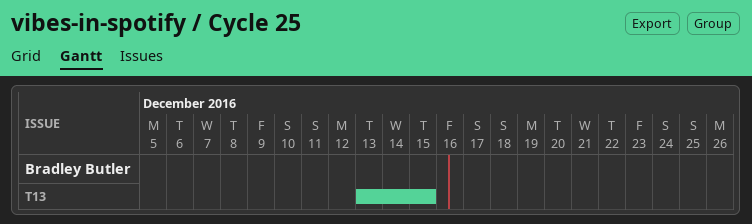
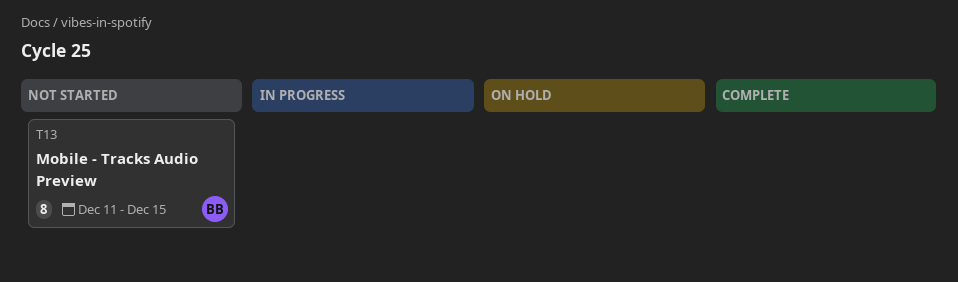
T13, start: Dec 13 -> Dec 11

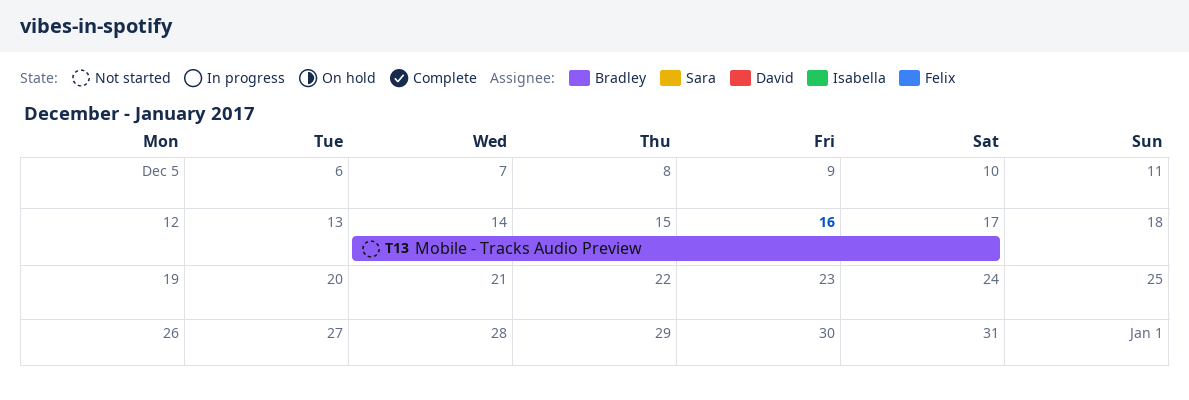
T13, start: Dec 11 -> Dec 14
T13, due: Dec 15 -> Dec 17

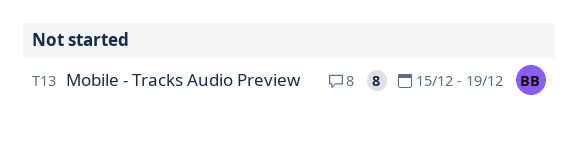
T13, start: Dec 14 -> Dec 15
T13, due: Dec 17 -> Dec 19

